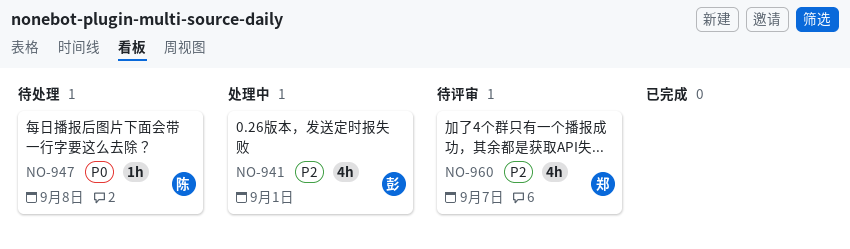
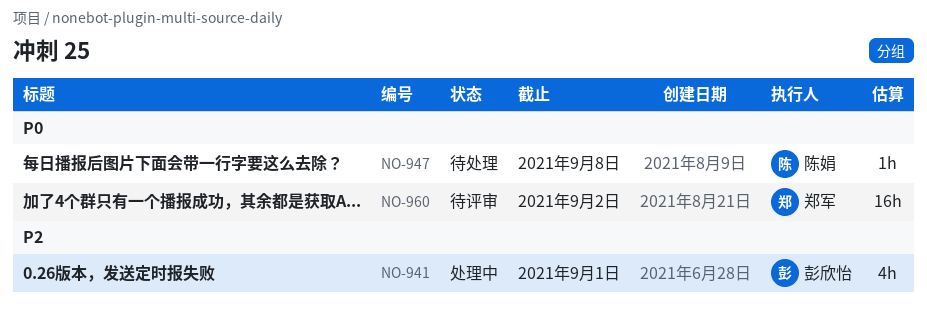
NO-960, priority: P2 -> P0
NO-960, estimate: 4h -> 16h
NO-960, due: Sep 7 -> Sep 2

